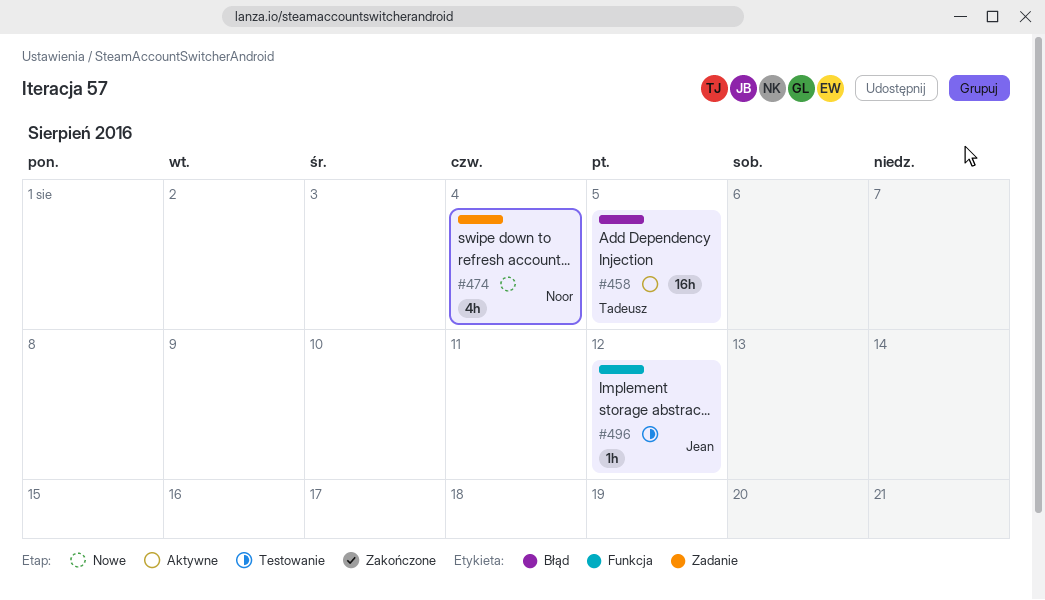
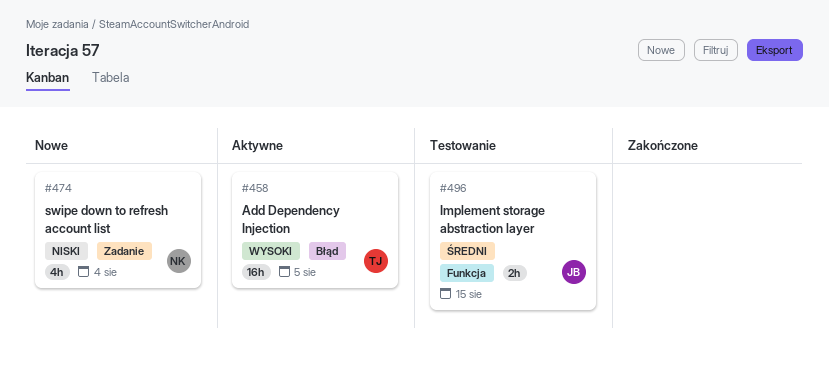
#496, estimate: 1h -> 2h
#496, due: Aug 12 -> Aug 15

